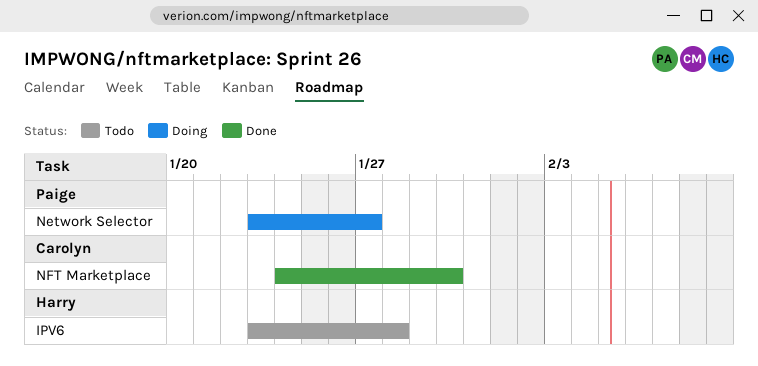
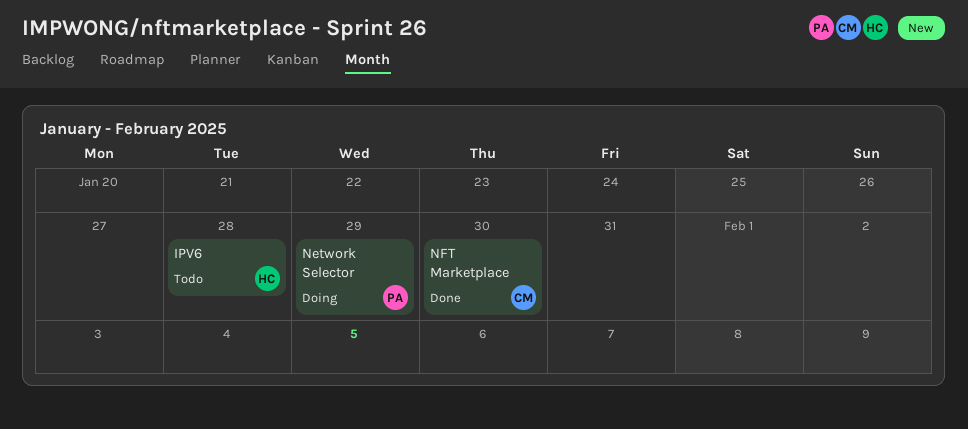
Network Selector, due: Jan 27 -> Jan 29

